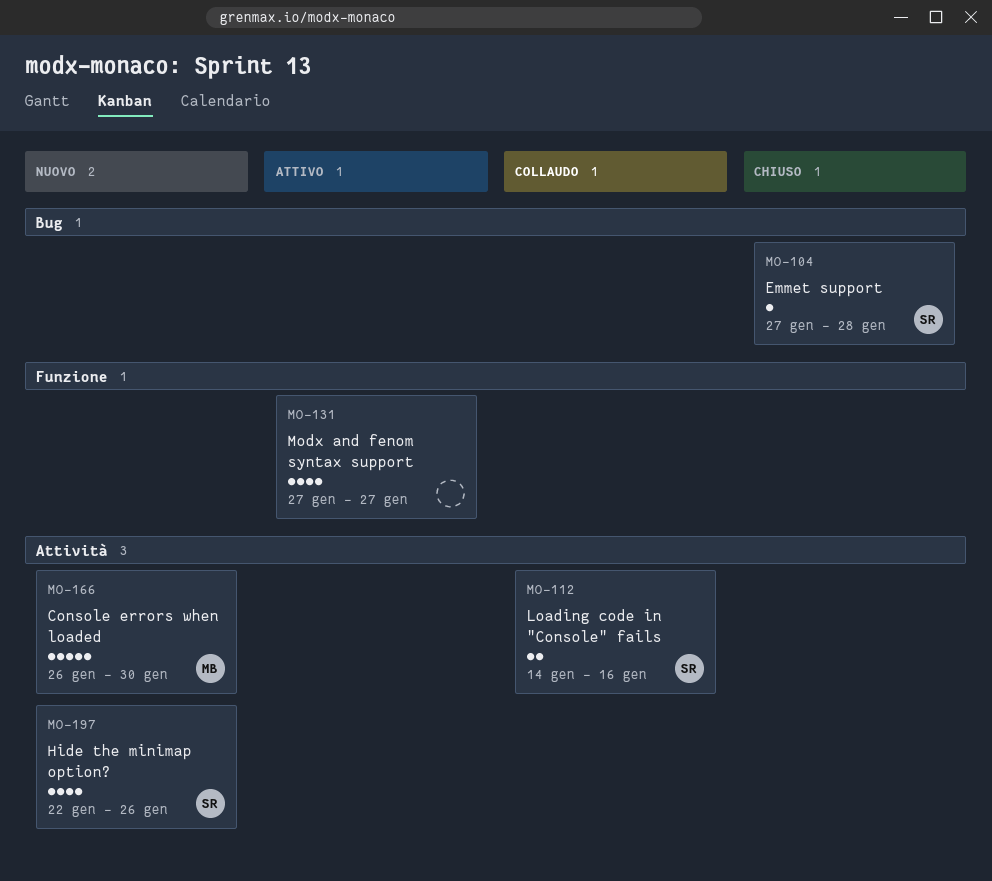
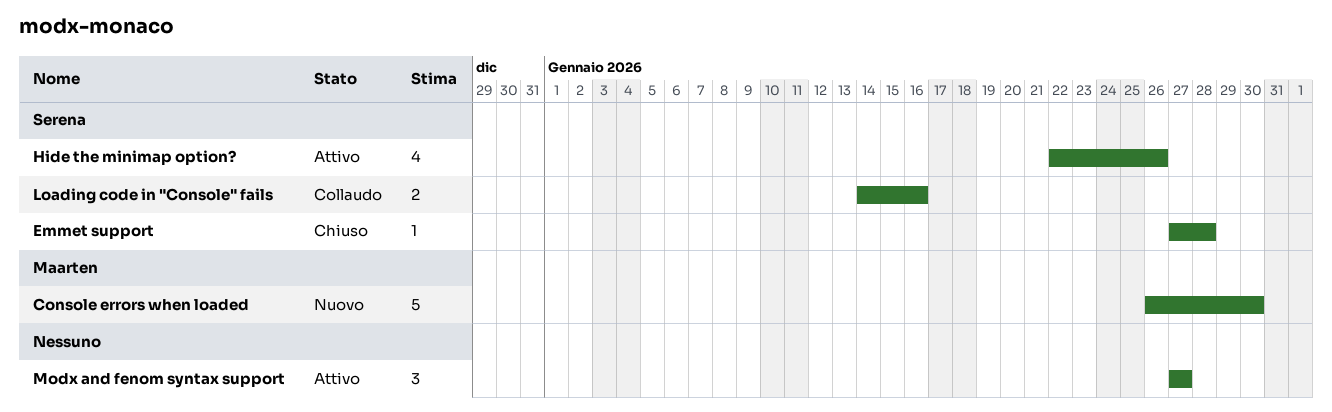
Hide the minimap option?, status: Nuovo -> Attivo
Modx and fenom syntax support, estimate: 4 -> 3

